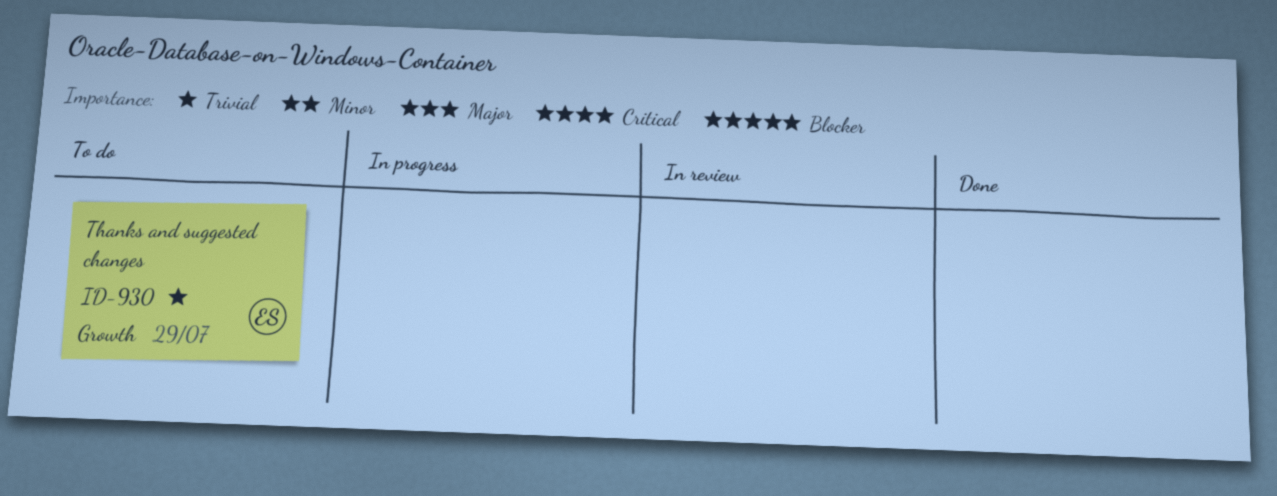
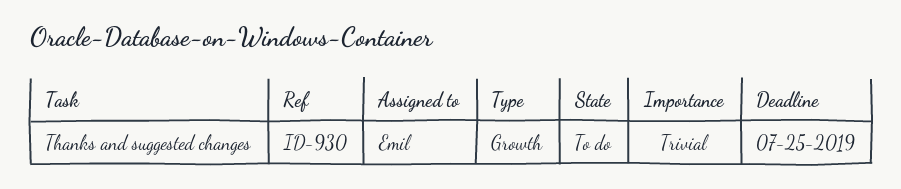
ID-930, due: Jul 29 -> Jul 25

